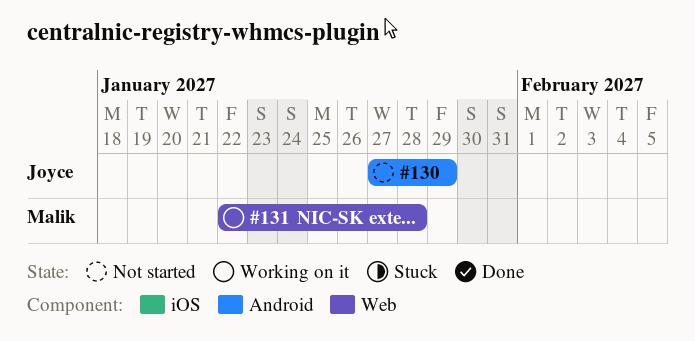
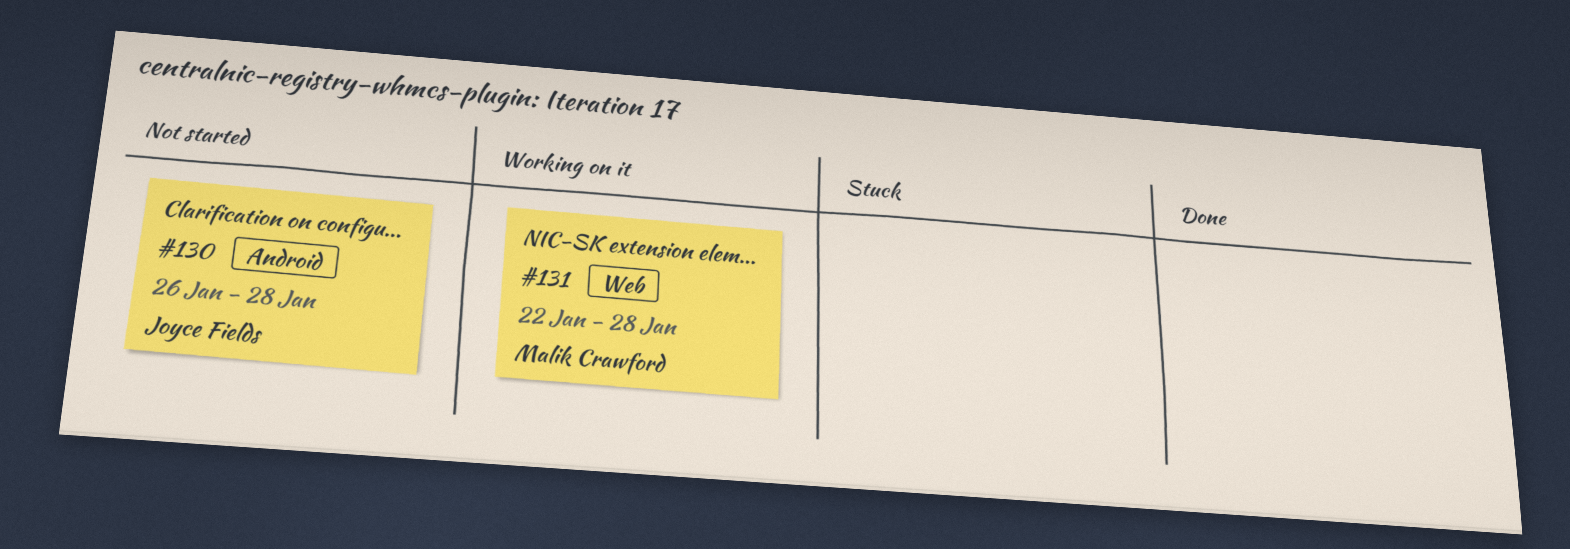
#130, start: Jan 27 -> Jan 26
#130, due: Jan 29 -> Jan 28

